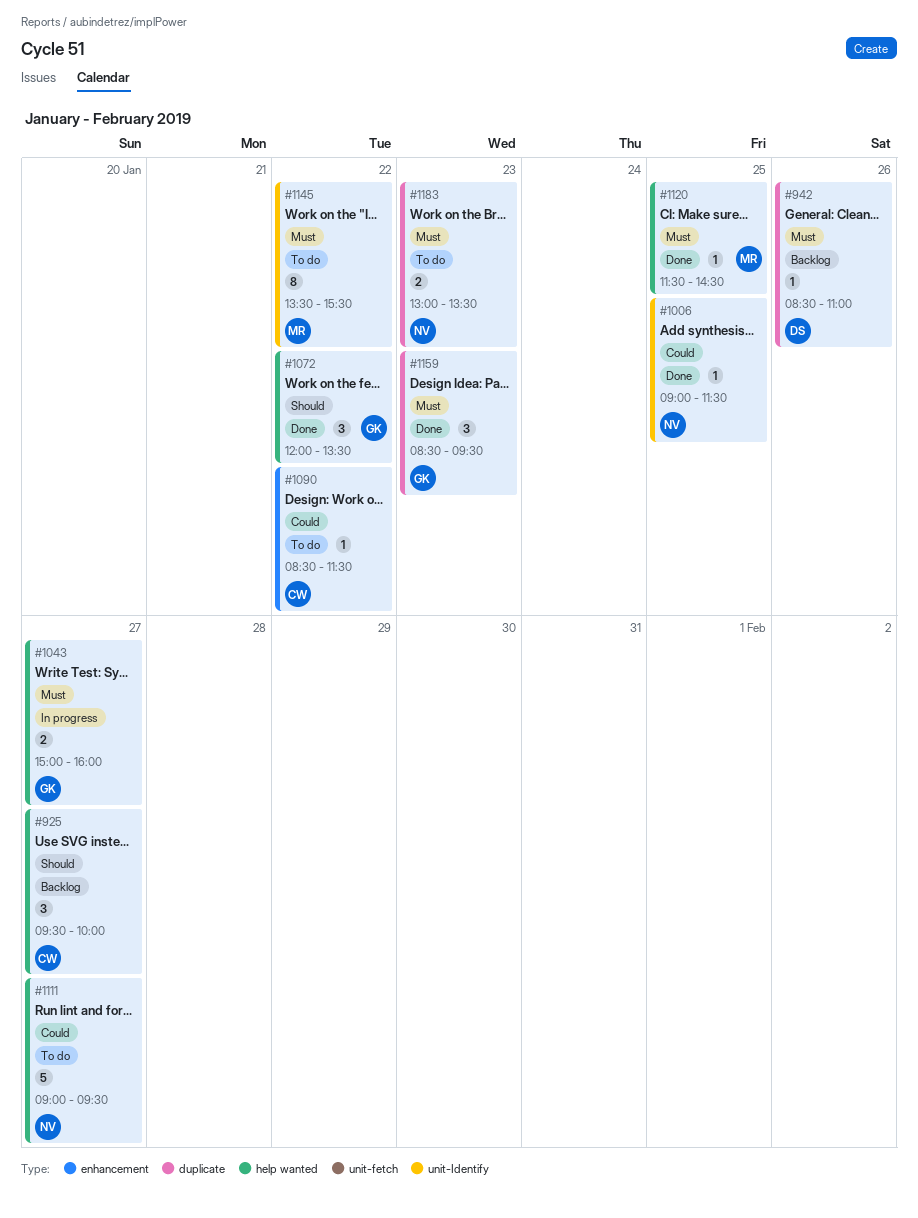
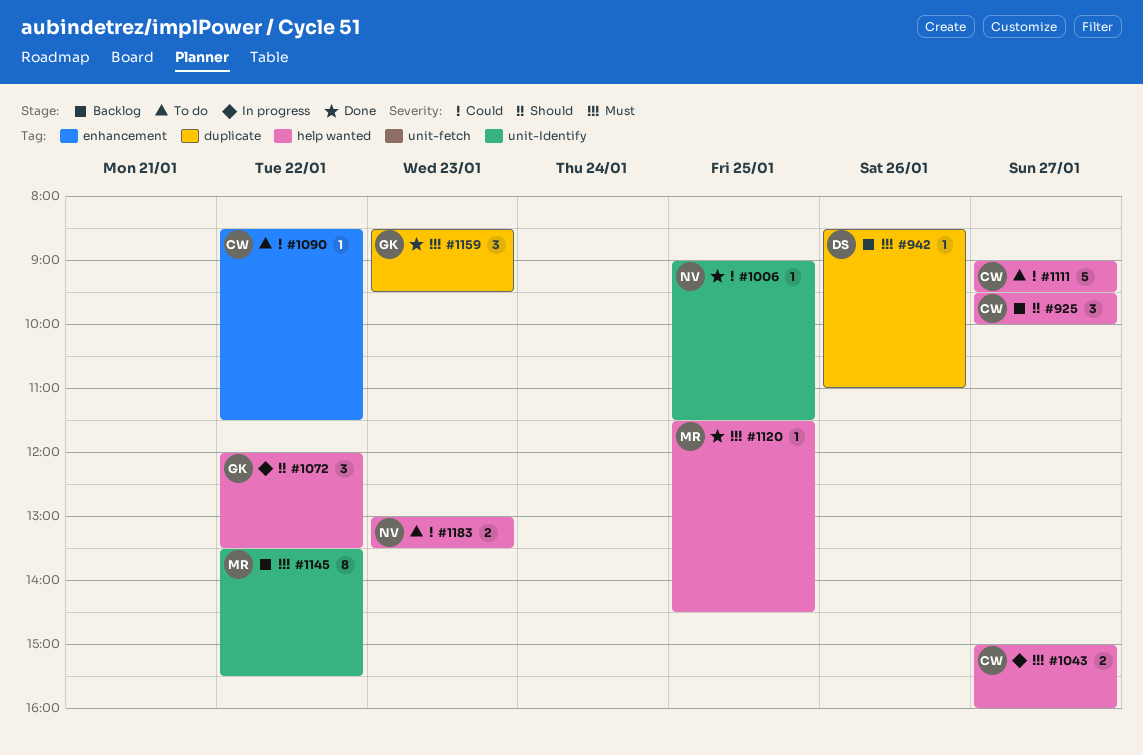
#1043, owner: GK -> CW
#1072, status: Done -> In progress
#1111, owner: NV -> CW
#1145, status: To do -> Backlog
#1183, priority: Must -> Could
#1183, label: duplicate -> help wanted

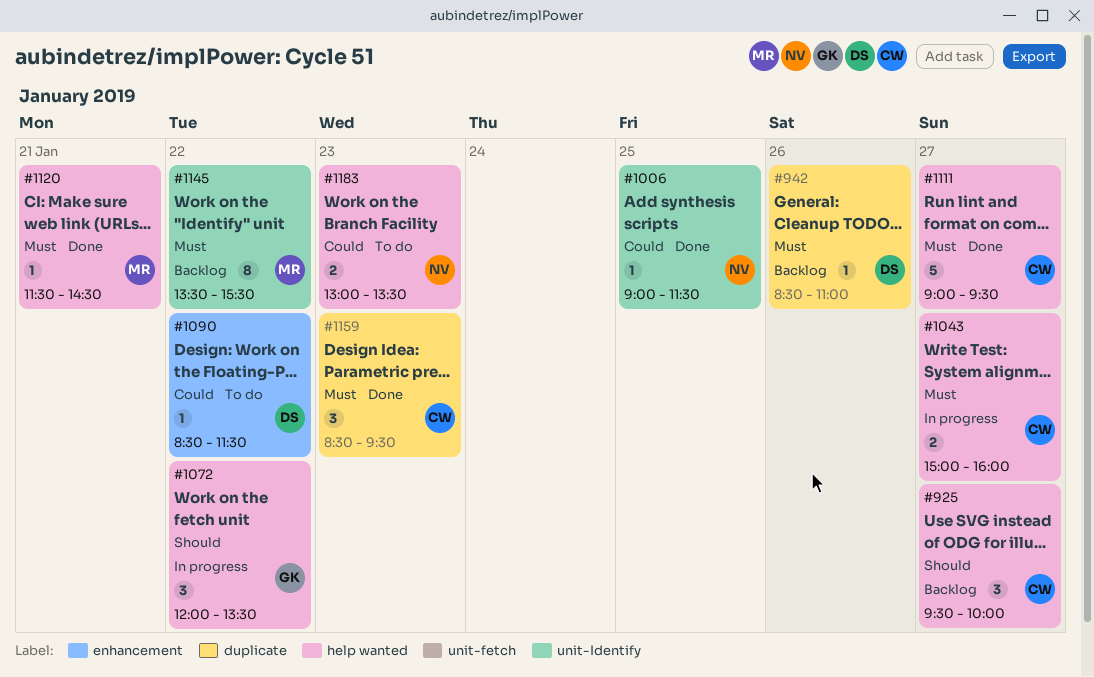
#1090, owner: CW -> DS
#1111, status: To do -> Done
#1111, priority: Could -> Must
#1120, day: Jan 25 -> Jan 21
#1159, owner: GK -> CW

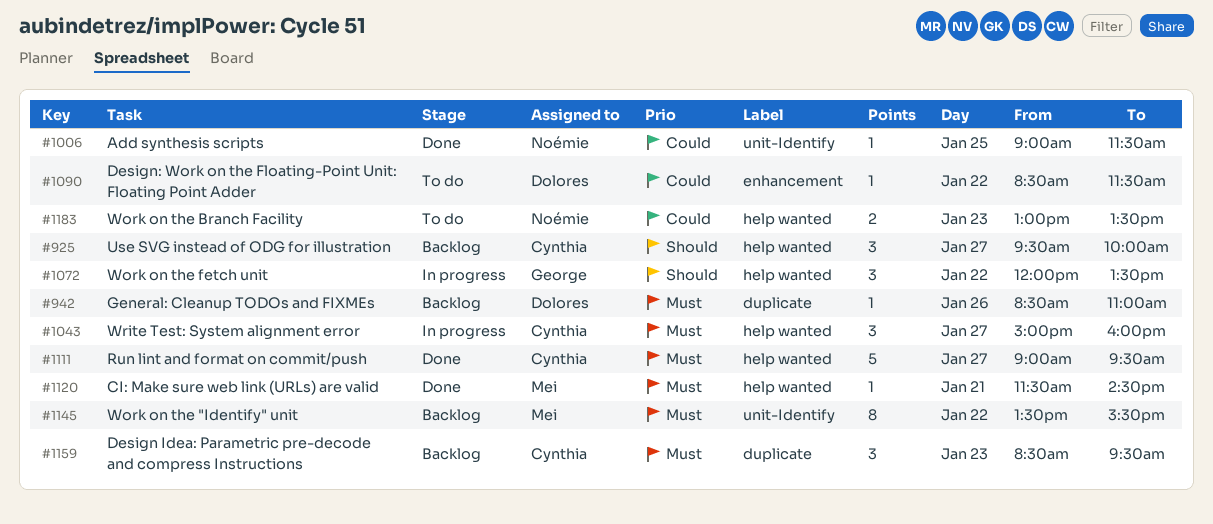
#1043, estimate: 2 -> 3
#1159, status: Done -> Backlog

